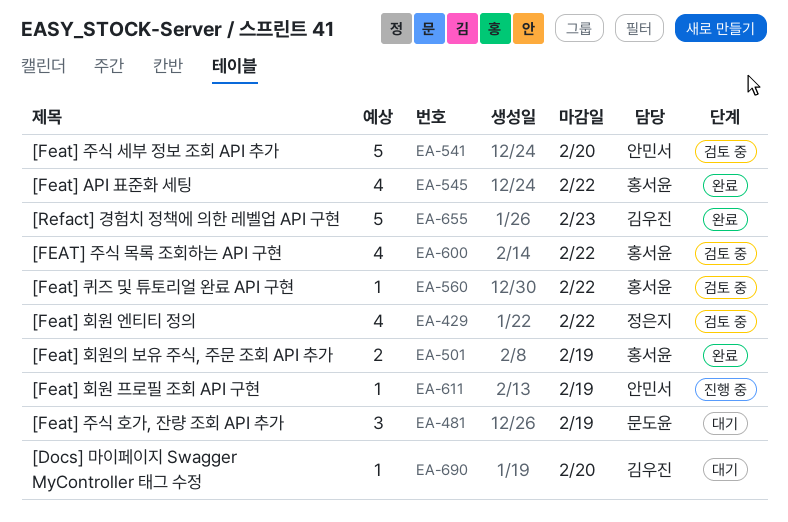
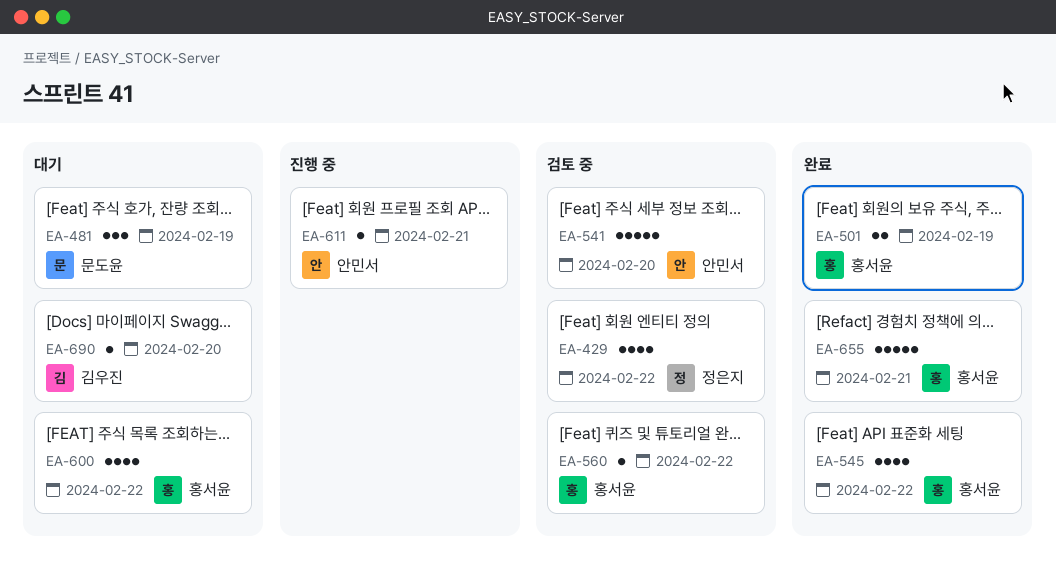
EA-600, status: 검토 중 -> 대기
EA-611, due: Feb 19 -> Feb 21
EA-655, owner: 김우진 -> 홍서윤
EA-655, due: Feb 23 -> Feb 21

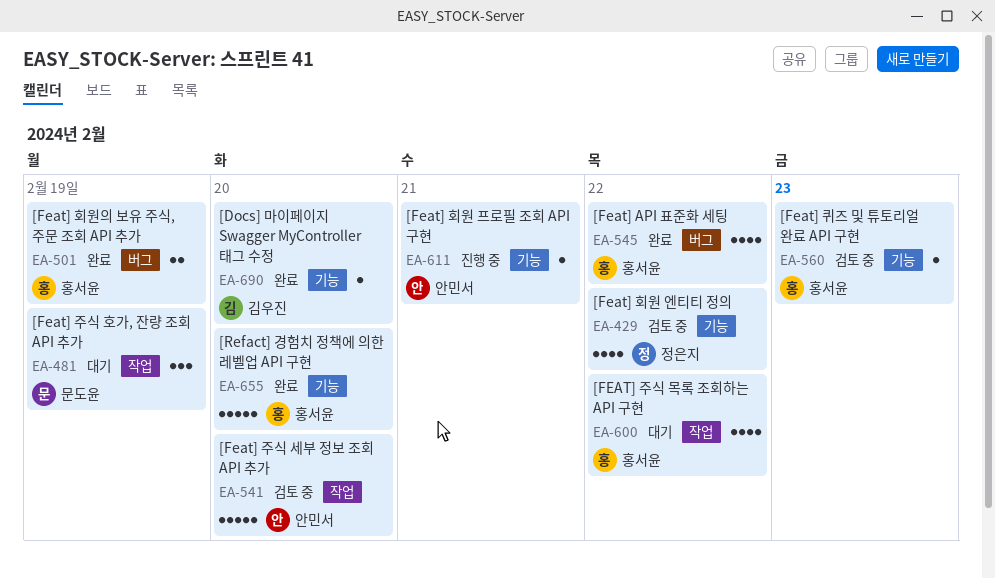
EA-560, due: Feb 22 -> Feb 23
EA-655, due: Feb 21 -> Feb 20
EA-690, status: 대기 -> 완료

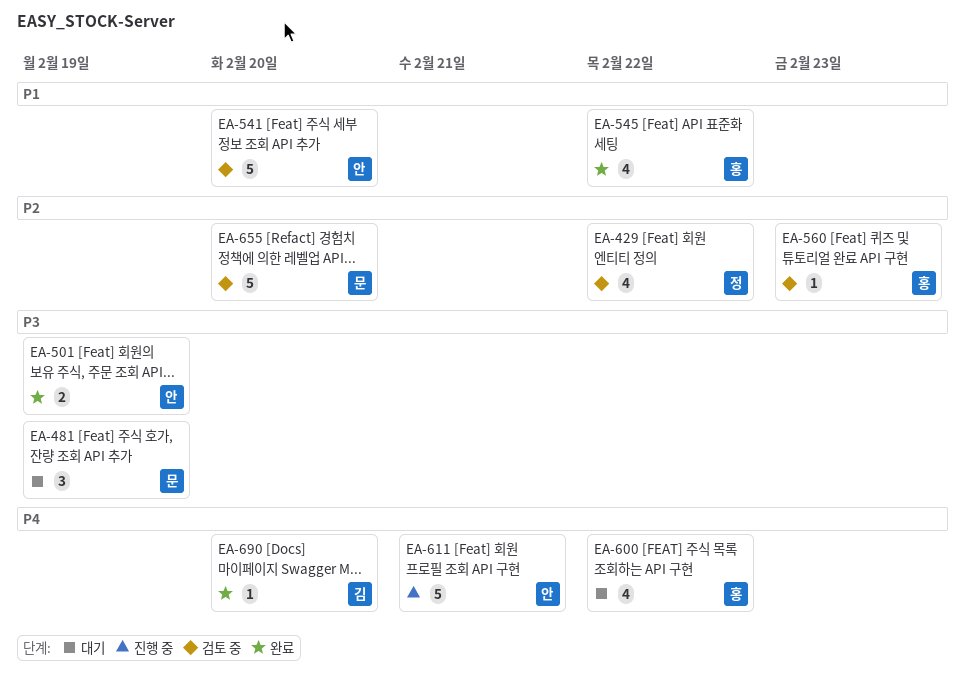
EA-501, owner: 홍서윤 -> 안민서
EA-611, estimate: 1 -> 5
EA-655, status: 완료 -> 검토 중
EA-655, owner: 홍서윤 -> 문도윤

